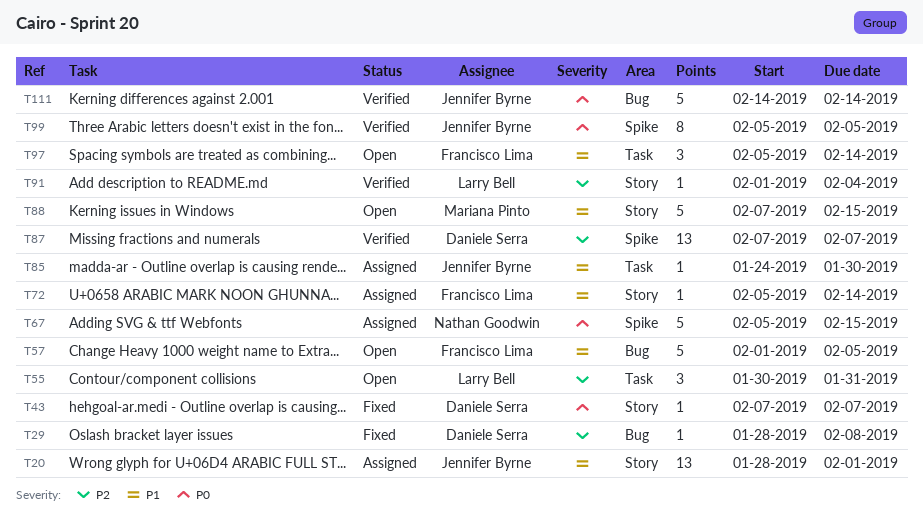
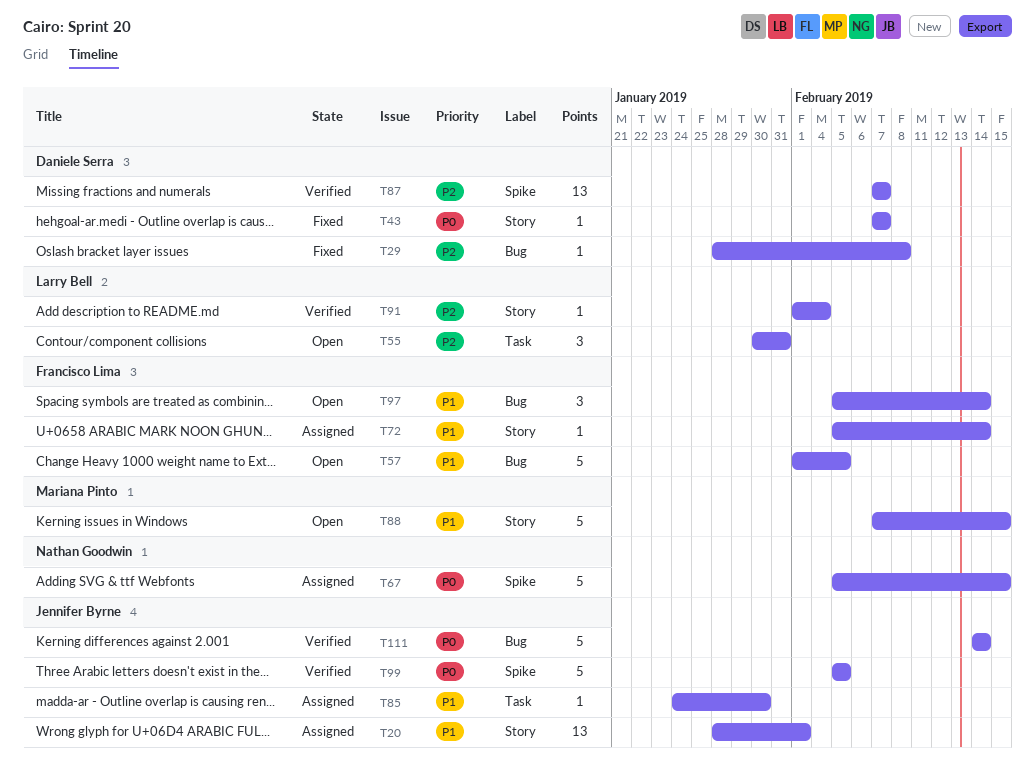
T97, label: Task -> Bug
T99, estimate: 8 -> 5

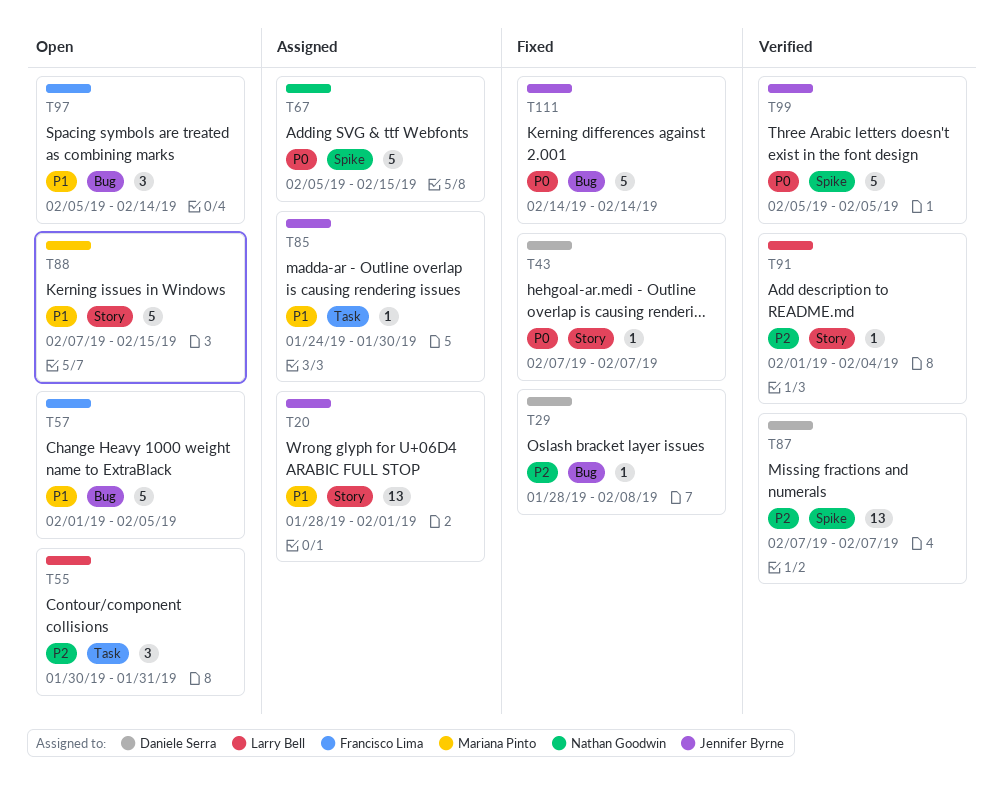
T72: present -> none
T111, status: Verified -> Fixed

